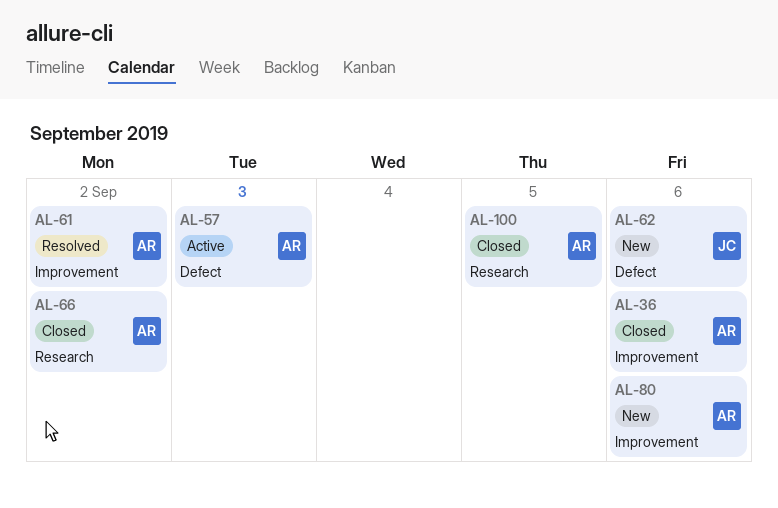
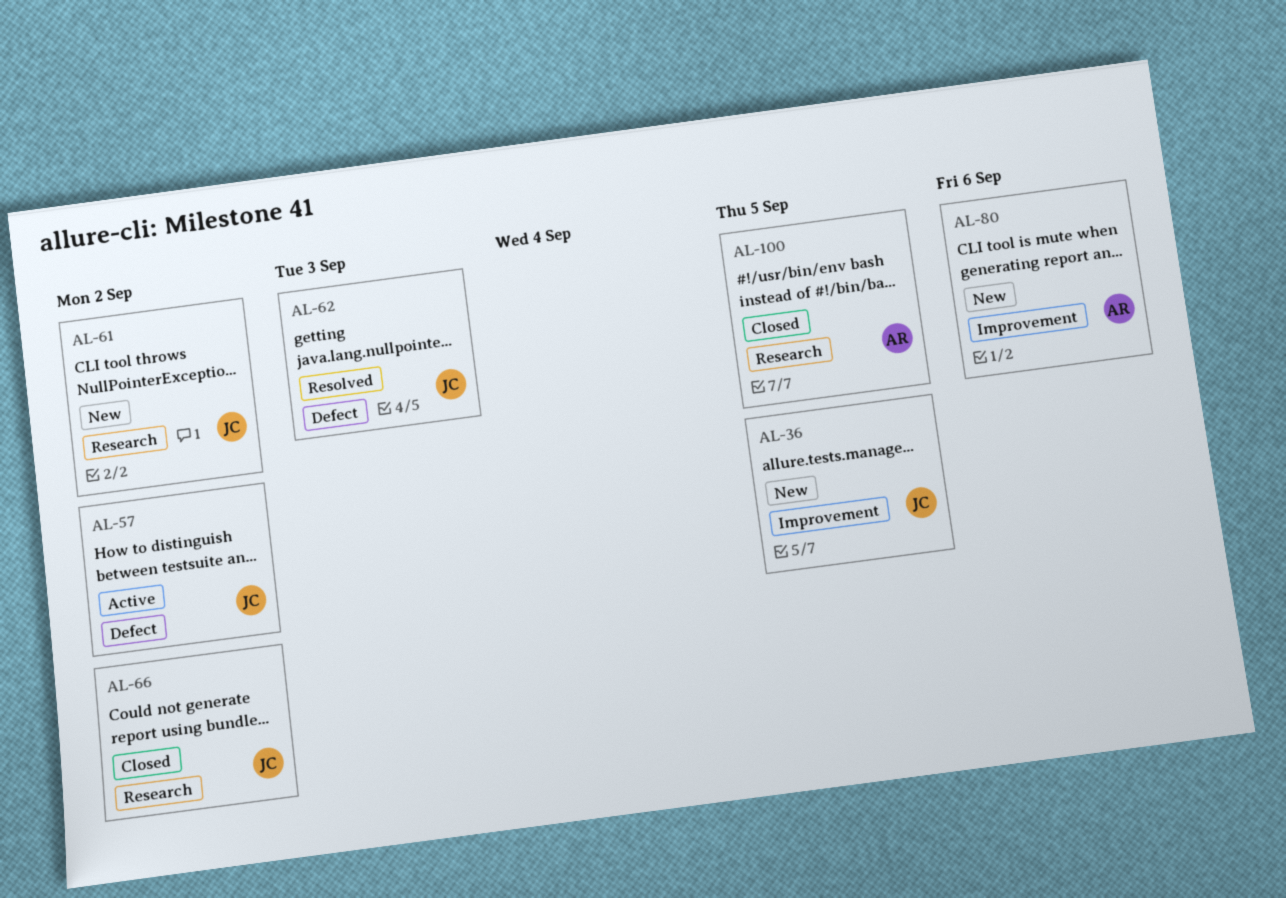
AL-36, status: Closed -> New
AL-36, owner: AR -> JC
AL-36, due: Sep 6 -> Sep 5
AL-57, owner: AR -> JC
AL-57, due: Sep 3 -> Sep 2
AL-61, status: Resolved -> New
AL-61, owner: AR -> JC
AL-61, label: Improvement -> Research
AL-62, status: New -> Resolved
AL-62, due: Sep 6 -> Sep 3
AL-66, owner: AR -> JC

